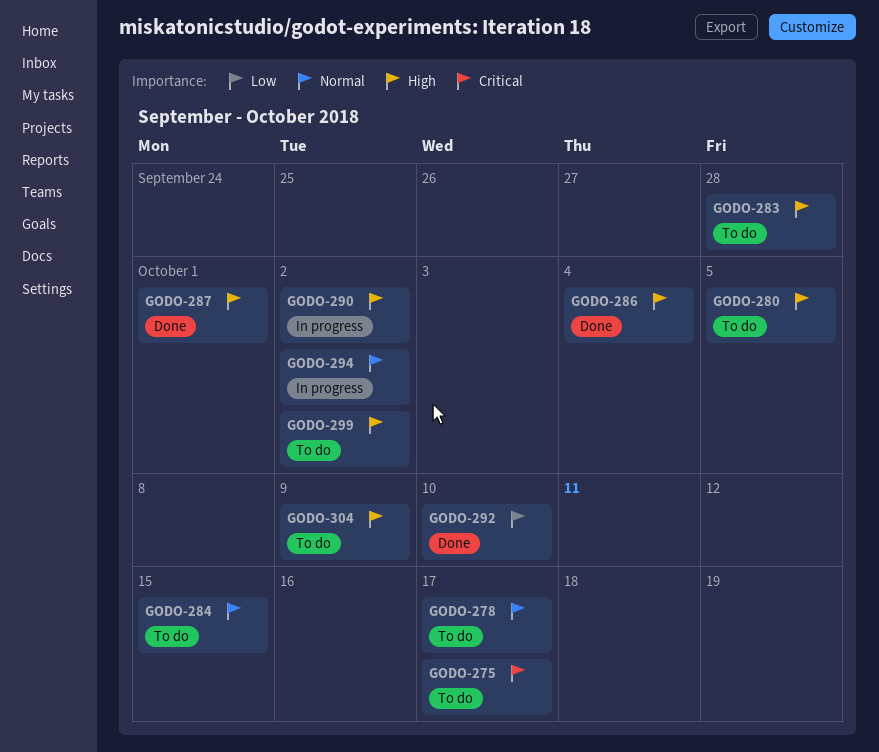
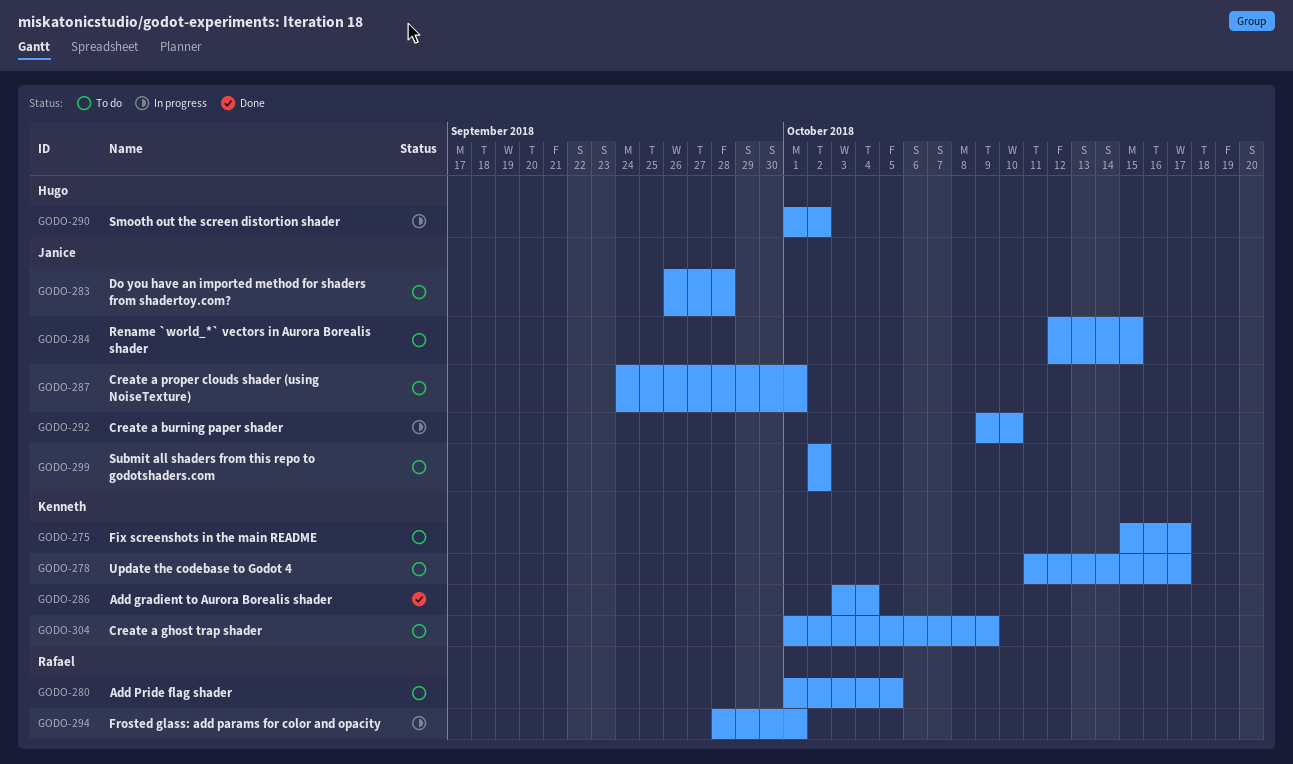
GODO-287, status: Done -> To do
GODO-292, status: Done -> In progress
GODO-294, due: Oct 2 -> Oct 1

